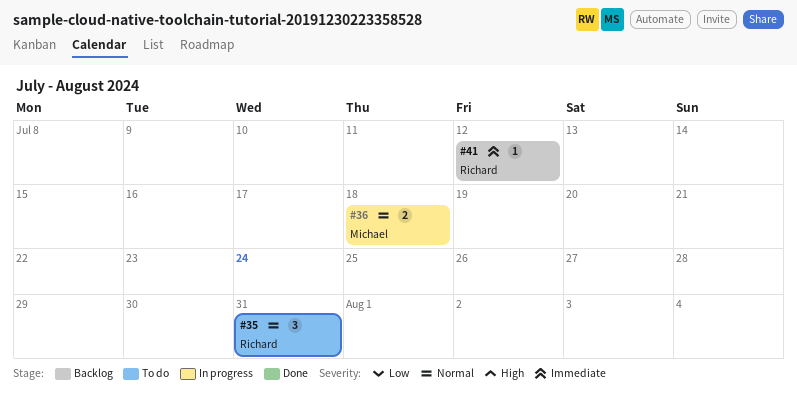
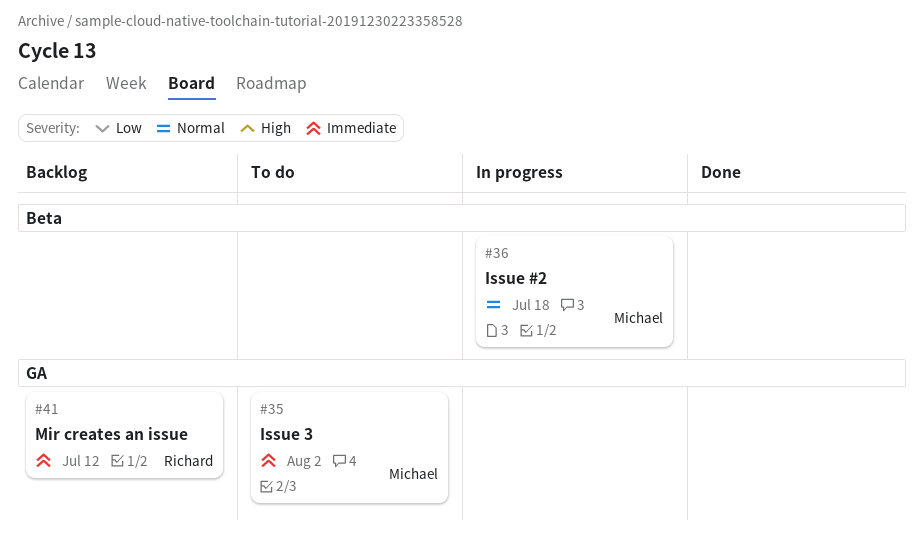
#35, owner: Richard -> Michael
#35, priority: Normal -> Immediate
#35, due: Jul 31 -> Aug 2

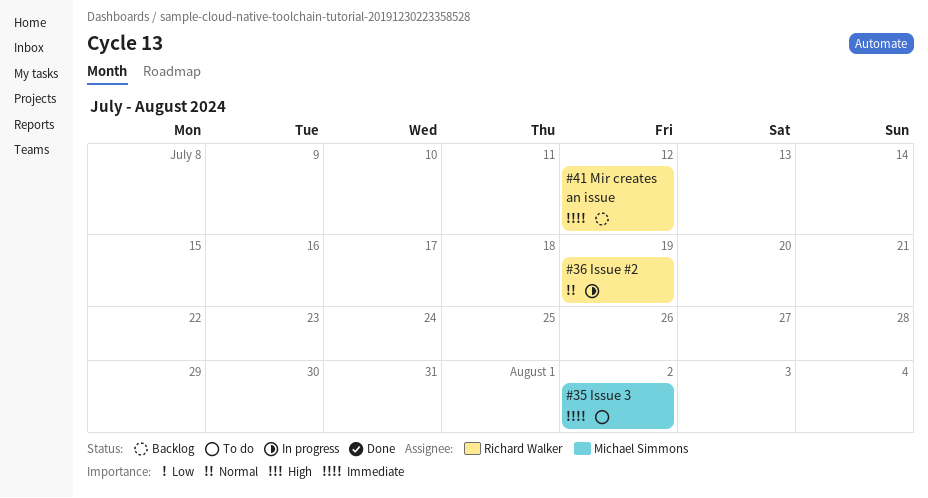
#36, owner: Michael Simmons -> Richard Walker
#36, due: Jul 18 -> Jul 19

